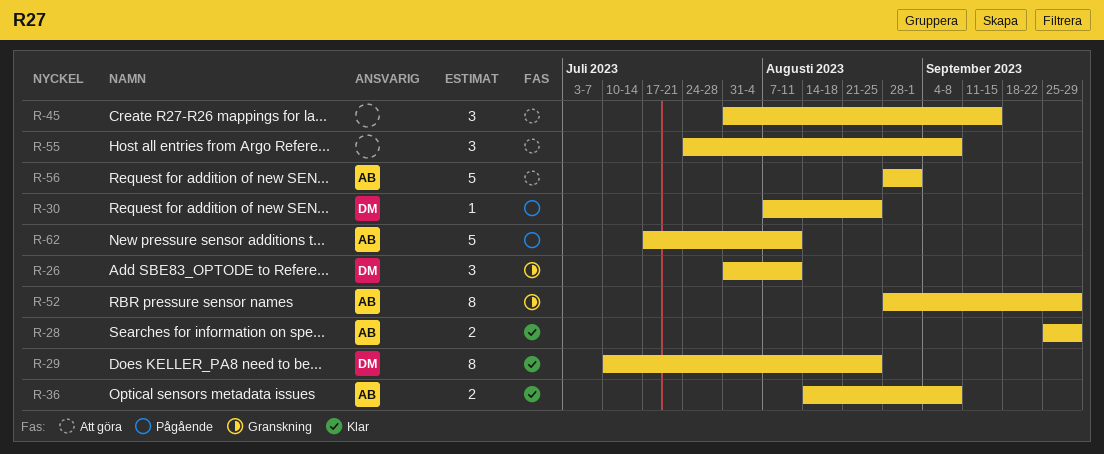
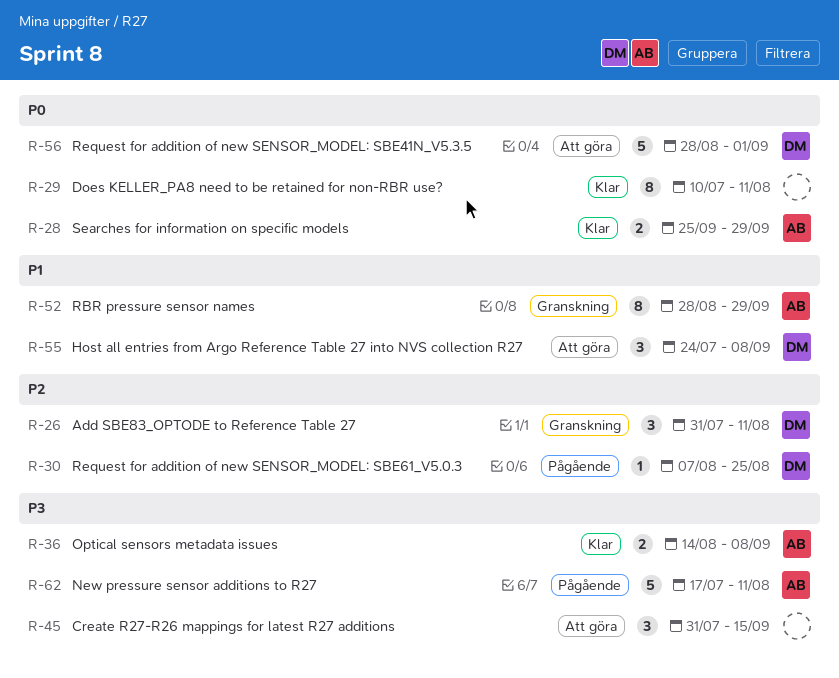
R-29, owner: DM -> none
R-29, due: Aug 25 -> Aug 11
R-55, owner: none -> DM
R-56, owner: AB -> DM

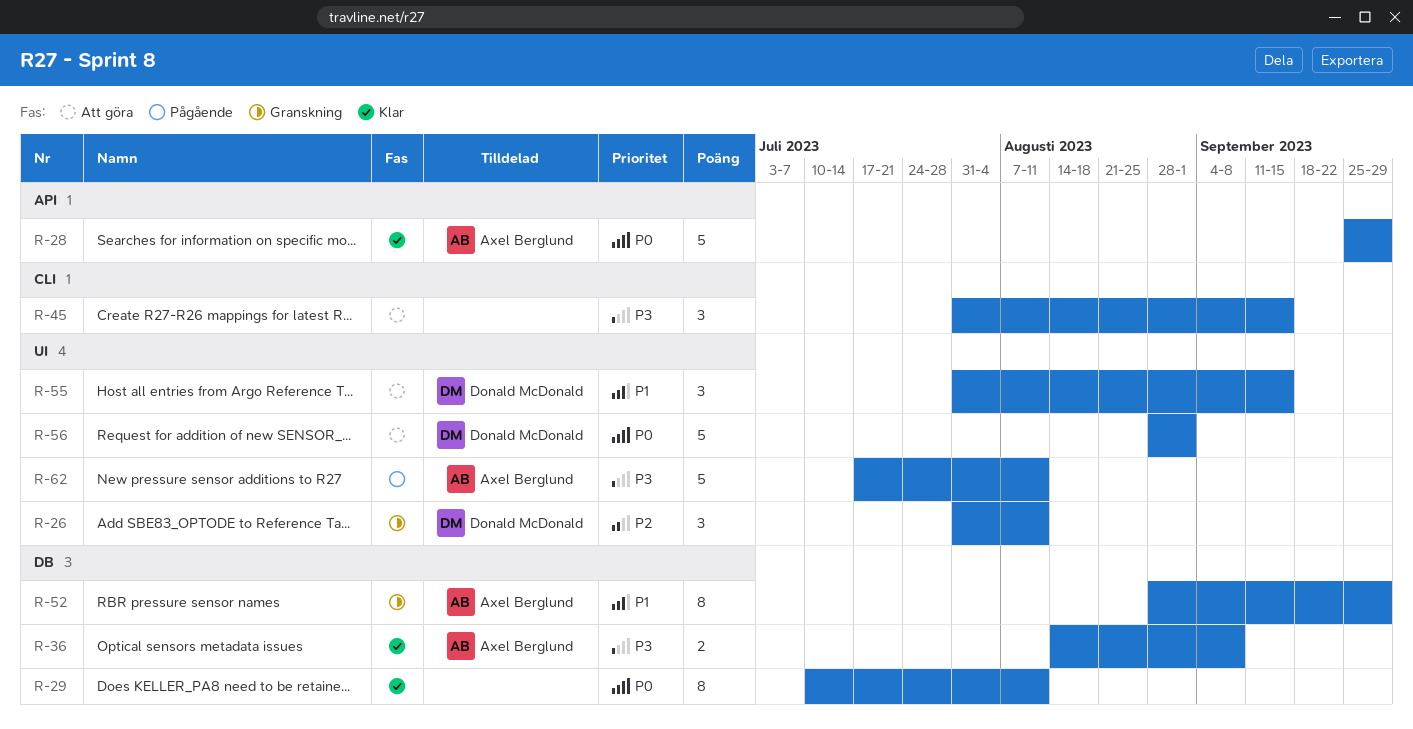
R-28, estimate: 2 -> 5
R-30: present -> none
R-55, start: Jul 24 -> Jul 31
R-55, due: Sep 8 -> Sep 15

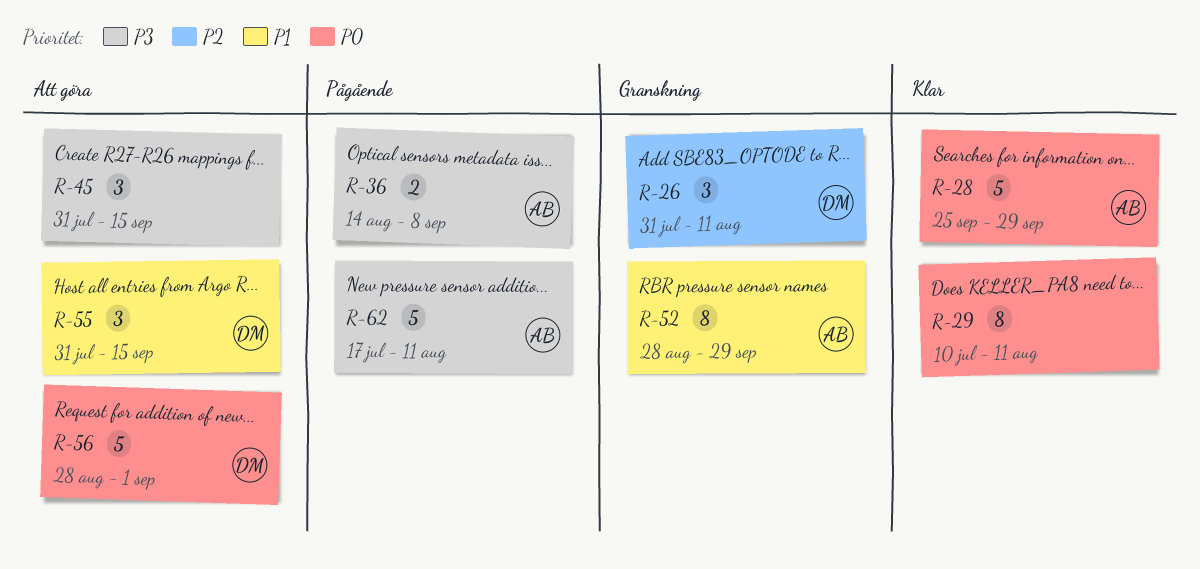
R-36, status: Klar -> Pågående

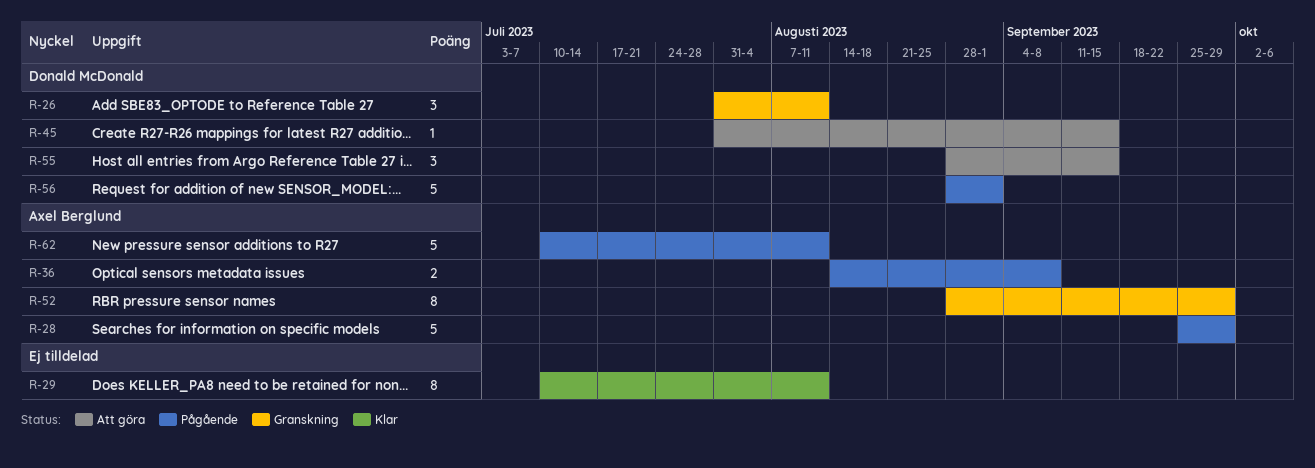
R-28, status: Klar -> Pågående
R-45, owner: none -> Donald McDonald
R-45, estimate: 3 -> 1
R-55, start: Jul 31 -> Aug 28
R-56, status: Att göra -> Pågående
R-62, start: Jul 17 -> Jul 10

